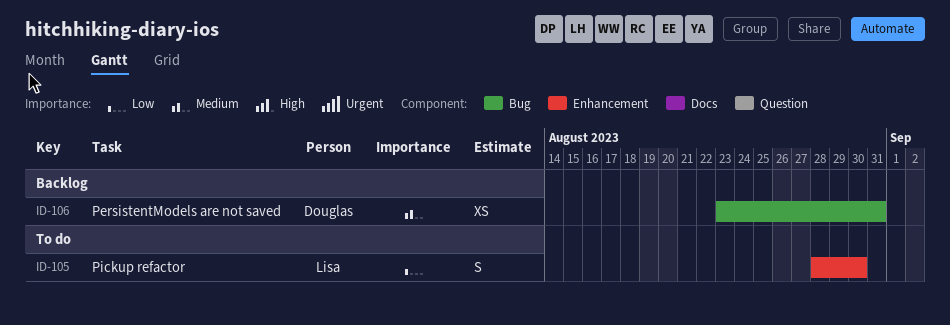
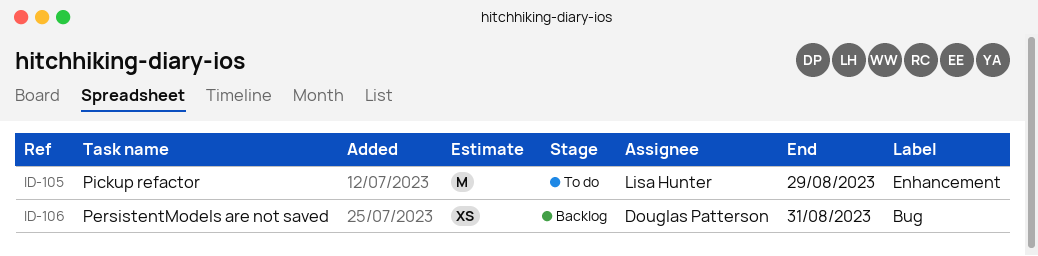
ID-105, estimate: S -> M
ID-105, due: Aug 30 -> Aug 29

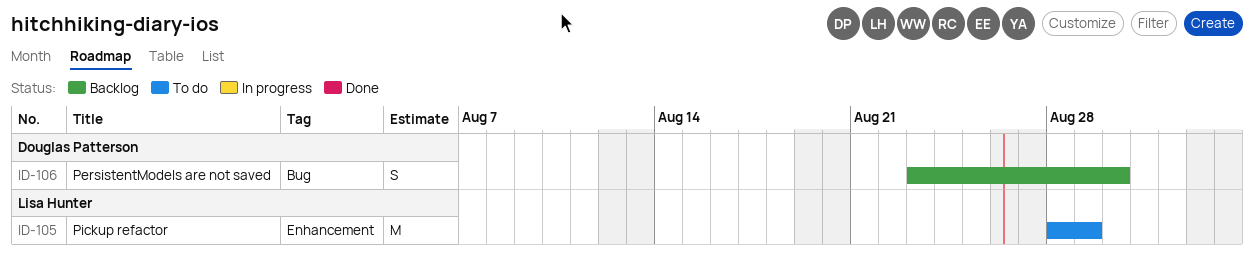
ID-106, estimate: XS -> S
ID-106, due: Aug 31 -> Aug 30

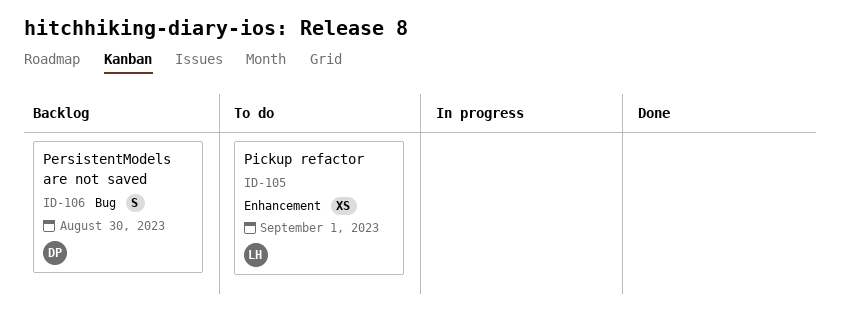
ID-105, estimate: M -> XS
ID-105, due: Aug 29 -> Sep 1

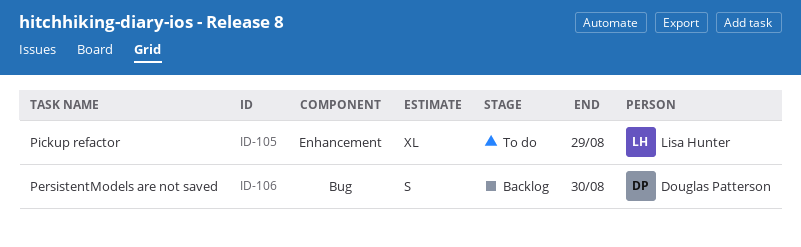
ID-105, estimate: XS -> XL
ID-105, due: Sep 1 -> Aug 29

